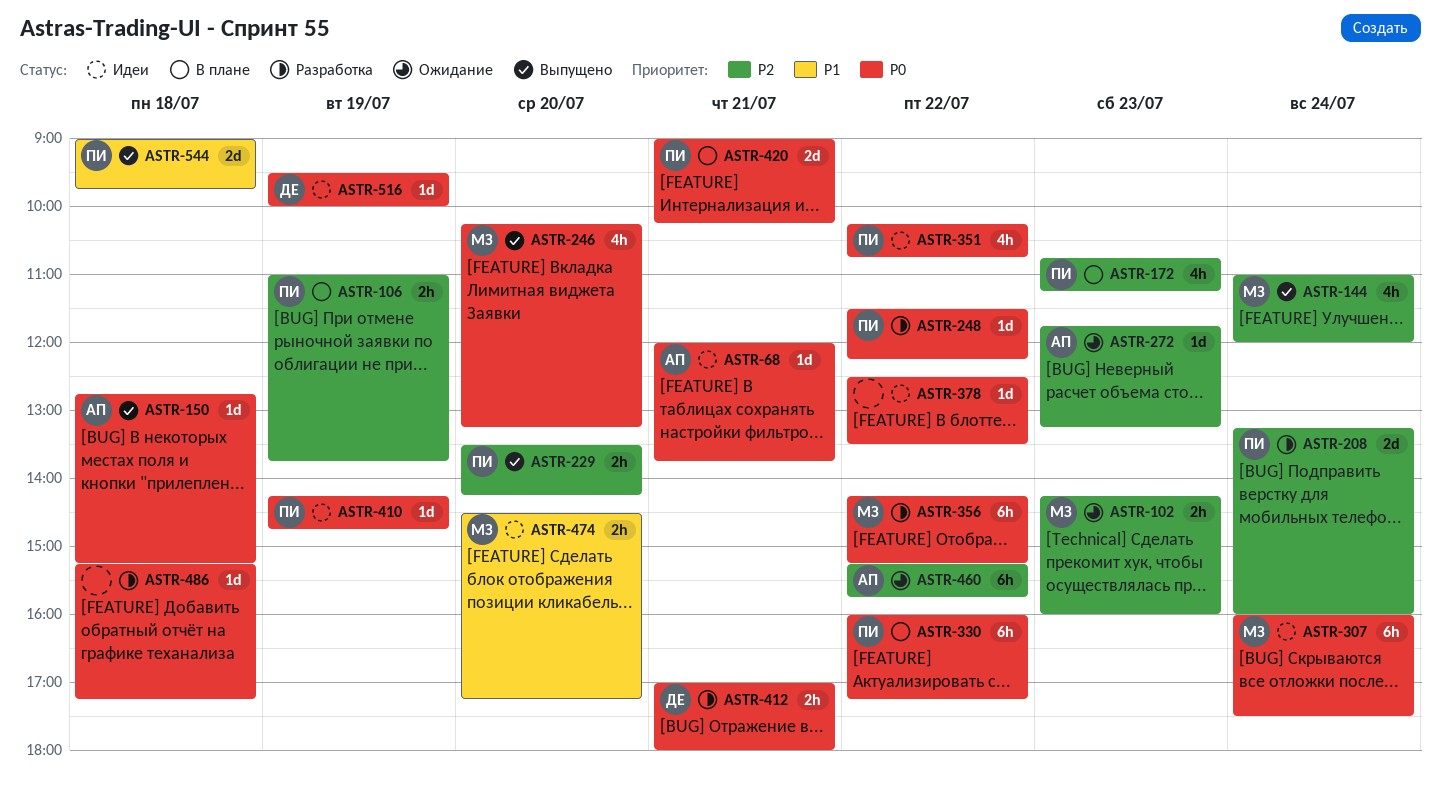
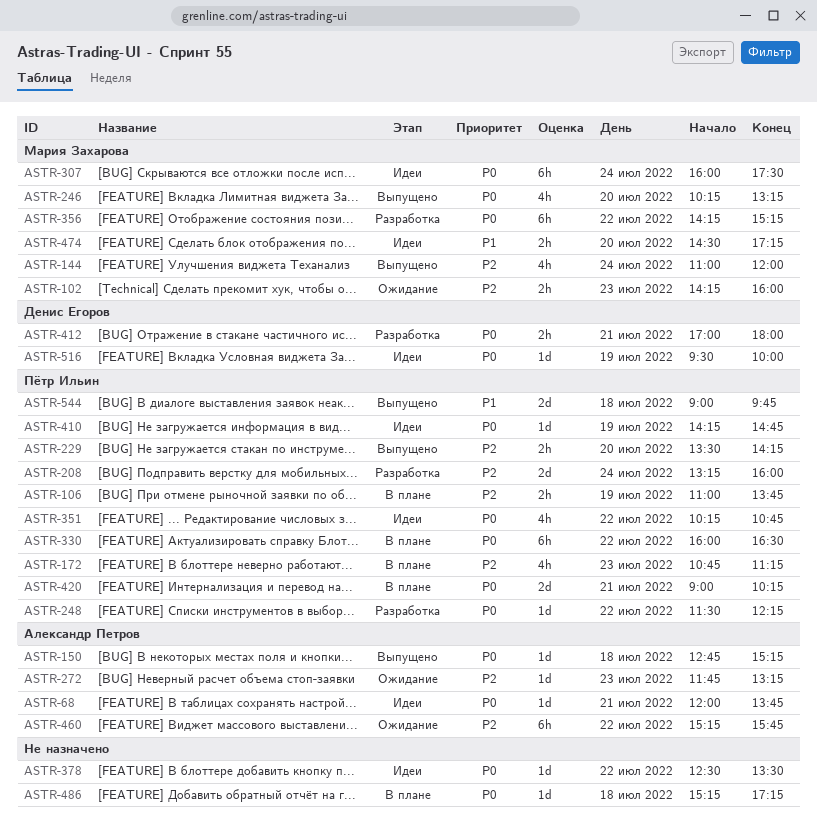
ASTR-330, ends: 17:15 -> 16:30
ASTR-486, status: Разработка -> В плане

